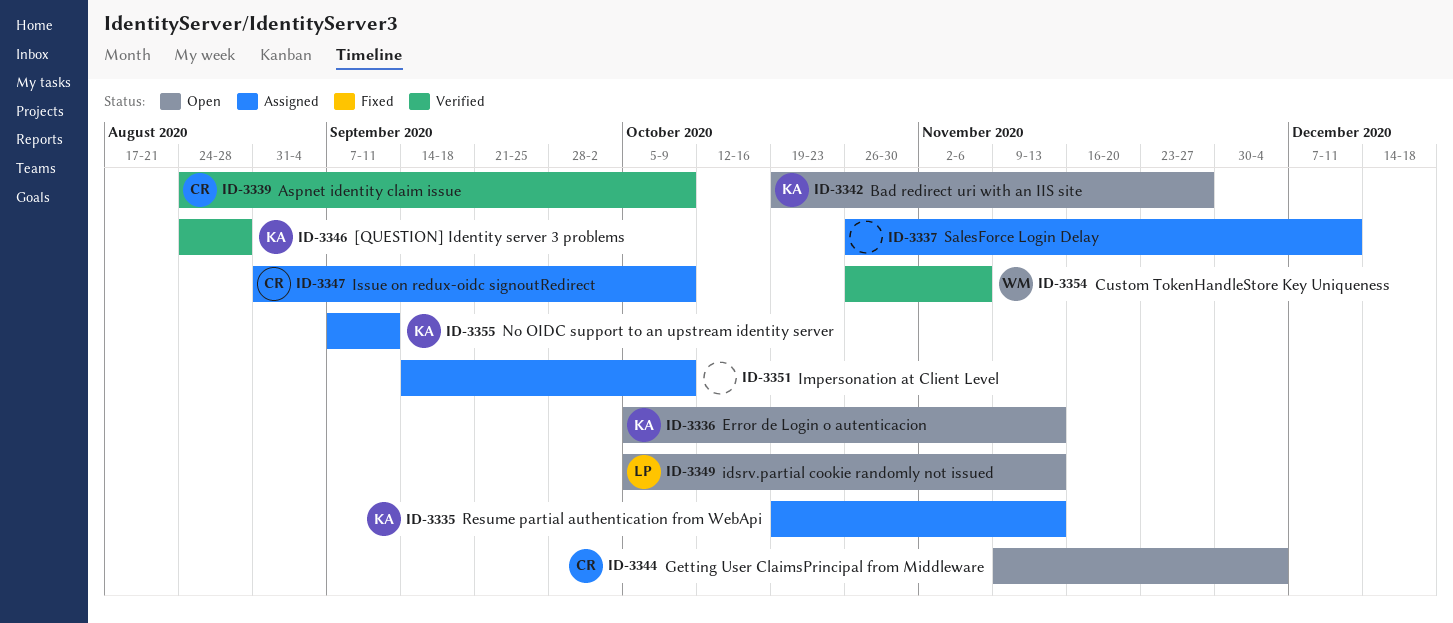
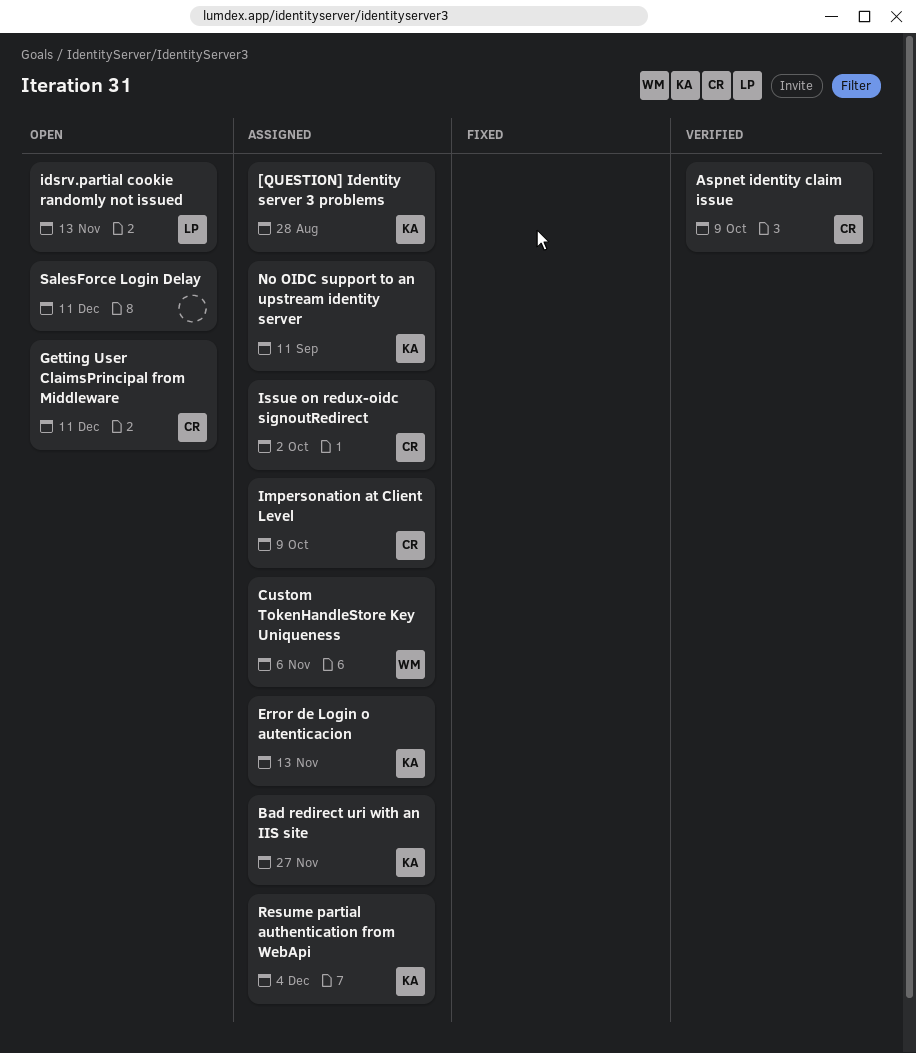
[QUESTION] Identity server 3 problems, status: Verified -> Assigned
Bad redirect uri with an IIS site, status: Open -> Assigned
Custom TokenHandleStore Key Uniqueness, status: Verified -> Assigned
Error de Login o autenticacion, status: Open -> Assigned
Getting User ClaimsPrincipal from Middleware, due: Dec 4 -> Dec 11
Impersonation at Client Level, owner: none -> CR
Issue on redux-oidc signoutRedirect, due: Oct 9 -> Oct 2
Resume partial authentication from WebApi, due: Nov 13 -> Dec 4
SalesForce Login Delay, status: Assigned -> Open

